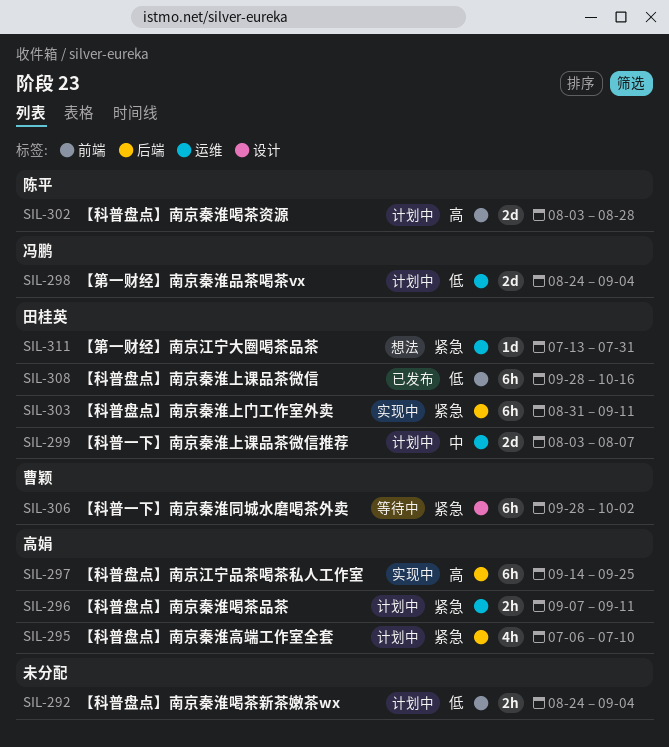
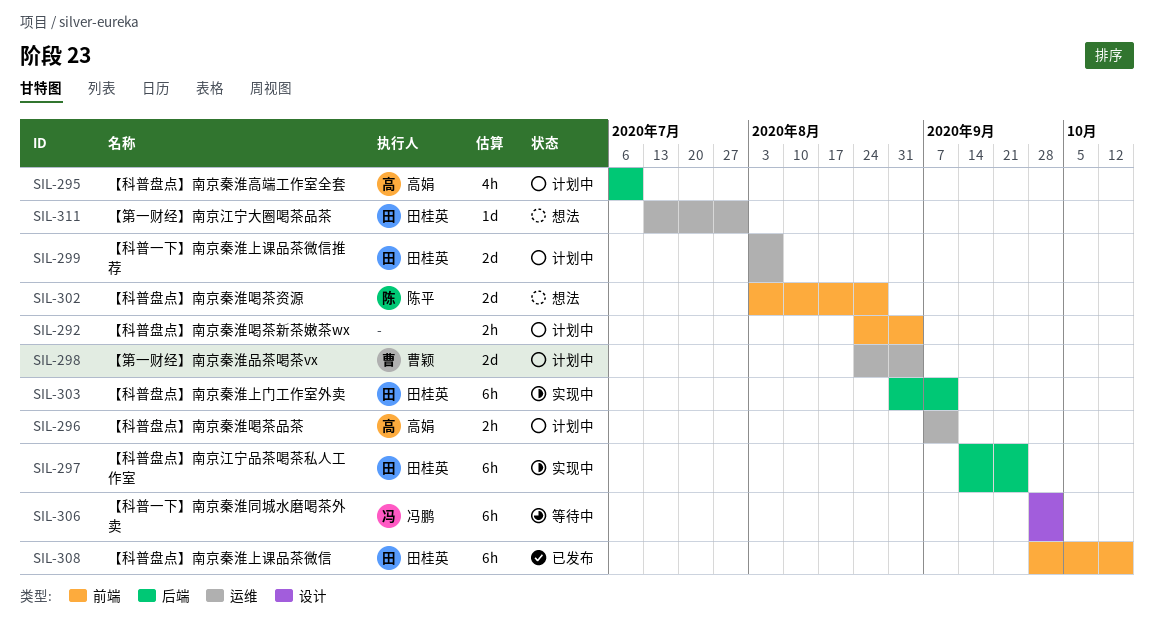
SIL-297, owner: 高娟 -> 田桂英
SIL-298, owner: 冯鹏 -> 曹颖
SIL-302, status: 计划中 -> 想法
SIL-306, owner: 曹颖 -> 冯鹏

